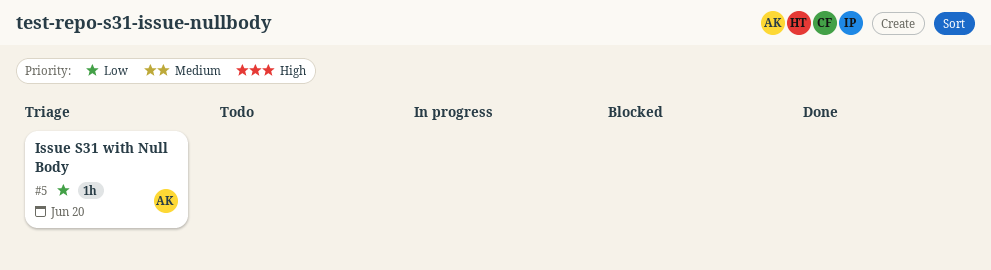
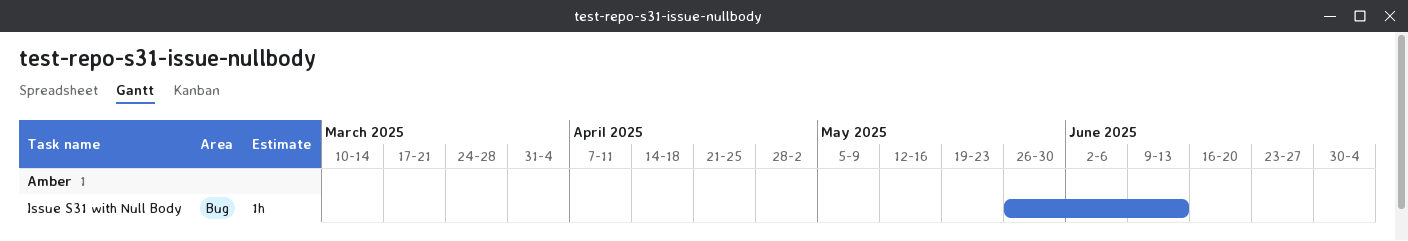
Issue S31 with Null Body, due: Jun 20 -> Jun 13

